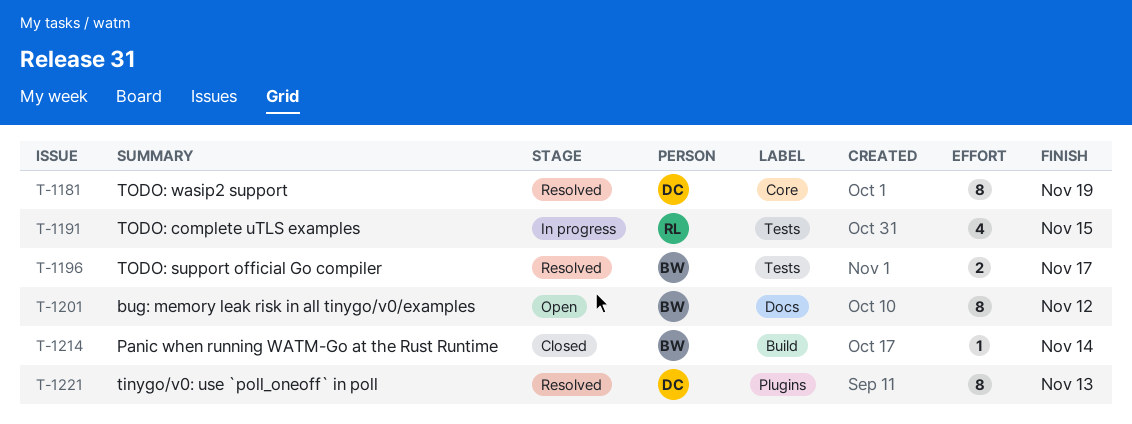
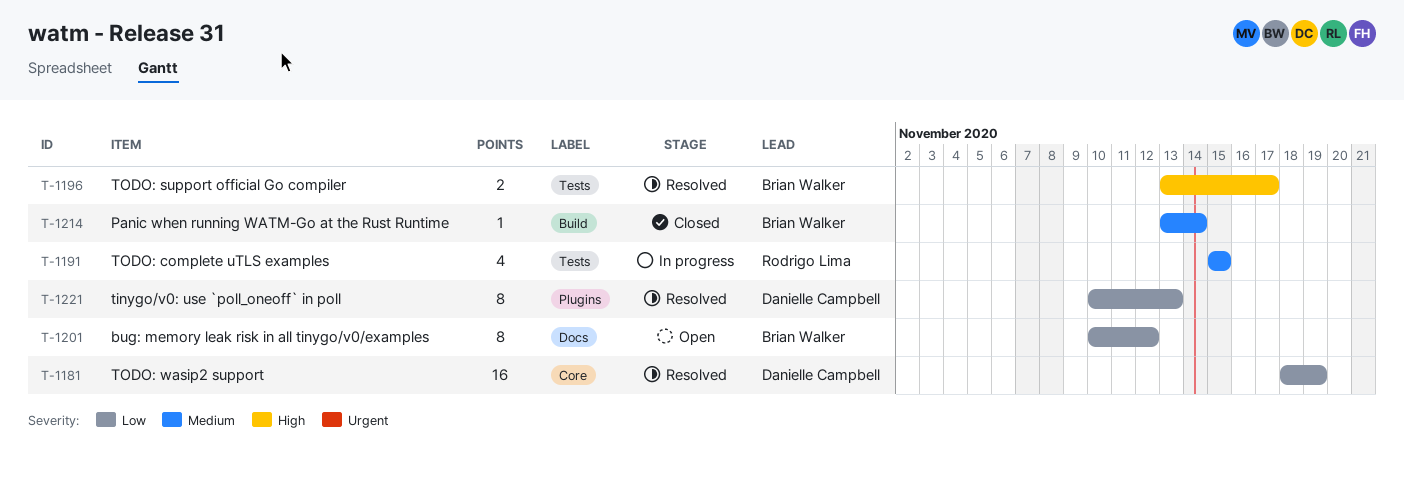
T-1181, estimate: 8 -> 16

